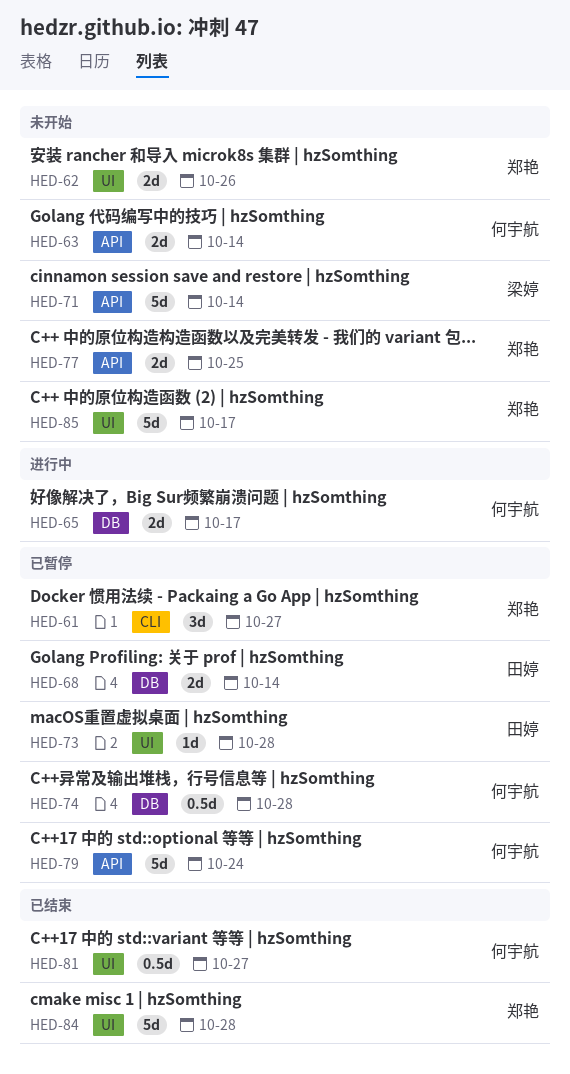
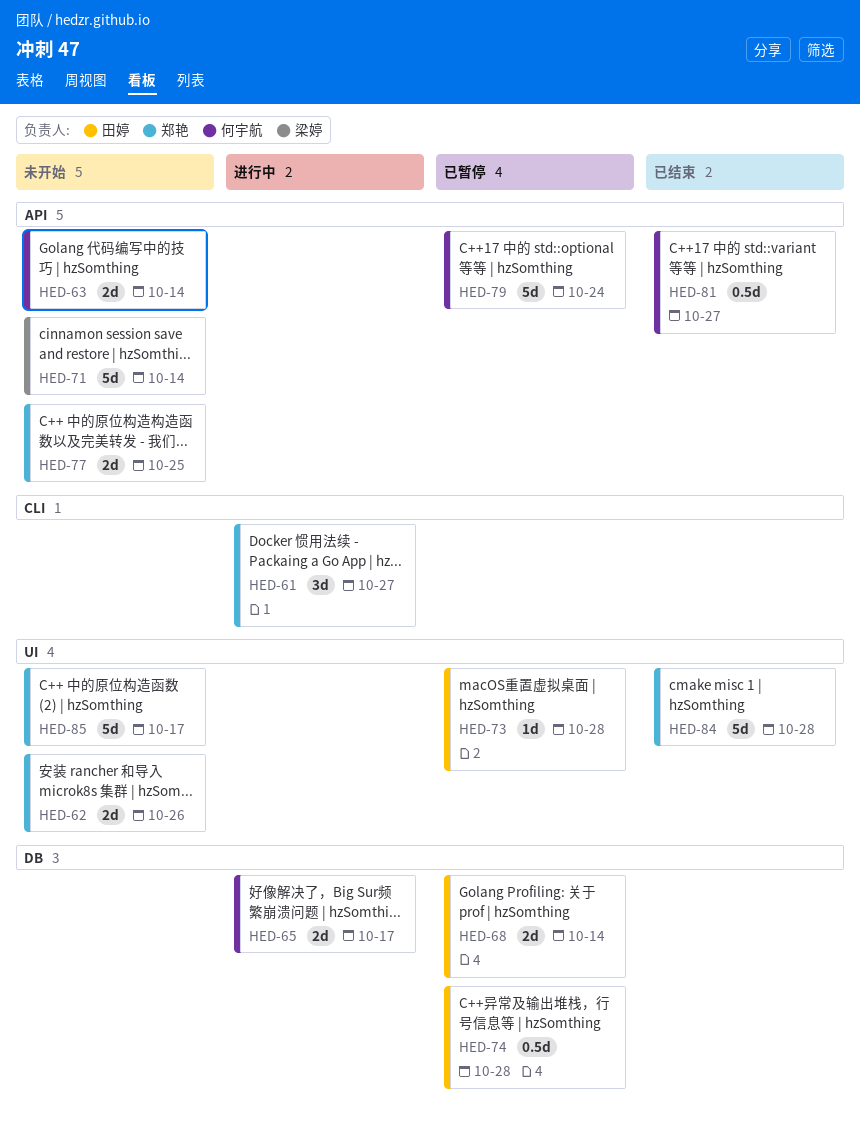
HED-61, status: 已暂停 -> 进行中
HED-74, owner: 何宇航 -> 田婷
HED-81, label: UI -> API

